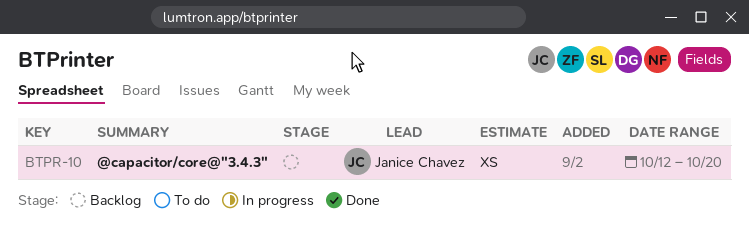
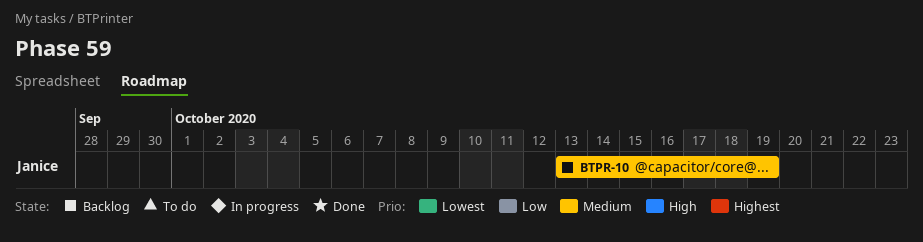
BTPR-10, start: Oct 12 -> Oct 13
BTPR-10, due: Oct 20 -> Oct 19

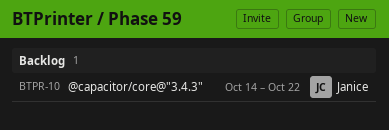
BTPR-10, start: Oct 13 -> Oct 14
BTPR-10, due: Oct 19 -> Oct 22

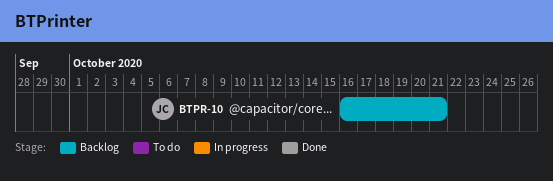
BTPR-10, start: Oct 14 -> Oct 16
BTPR-10, due: Oct 22 -> Oct 21

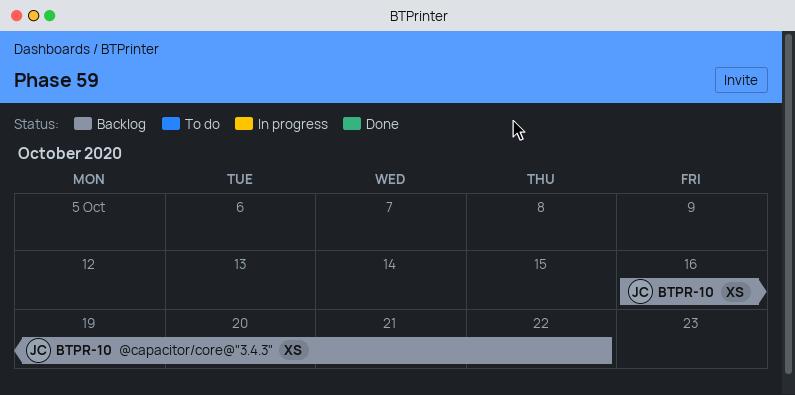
BTPR-10, due: Oct 21 -> Oct 22

